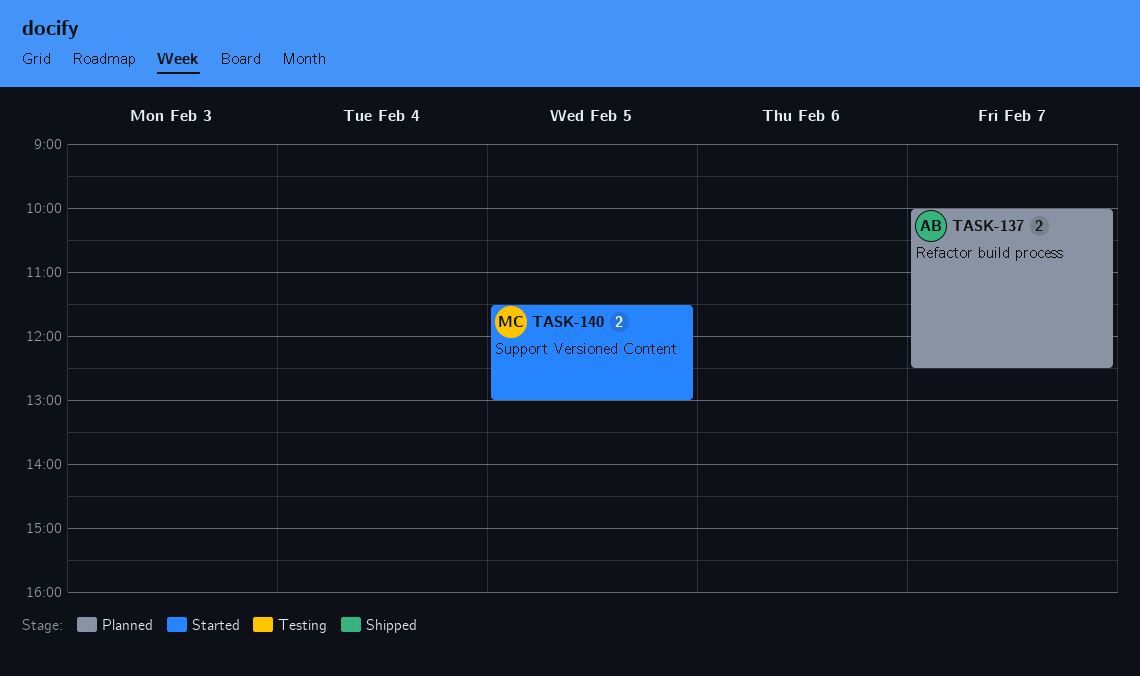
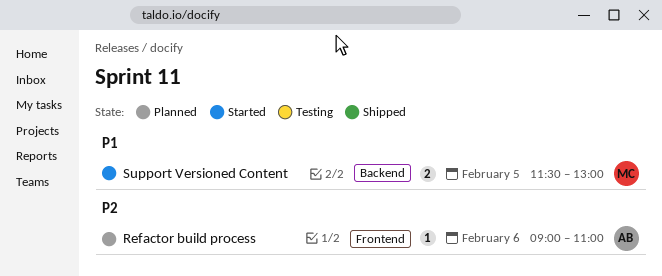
Refactor build process, estimate: 2 -> 1
Refactor build process, day: Feb 7 -> Feb 6
Refactor build process, begins: 10:00 -> 09:00
Refactor build process, ends: 12:30 -> 11:00

